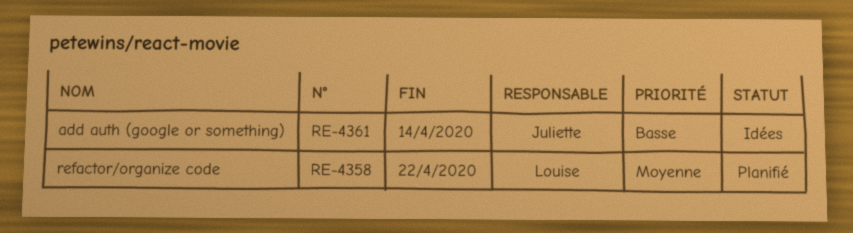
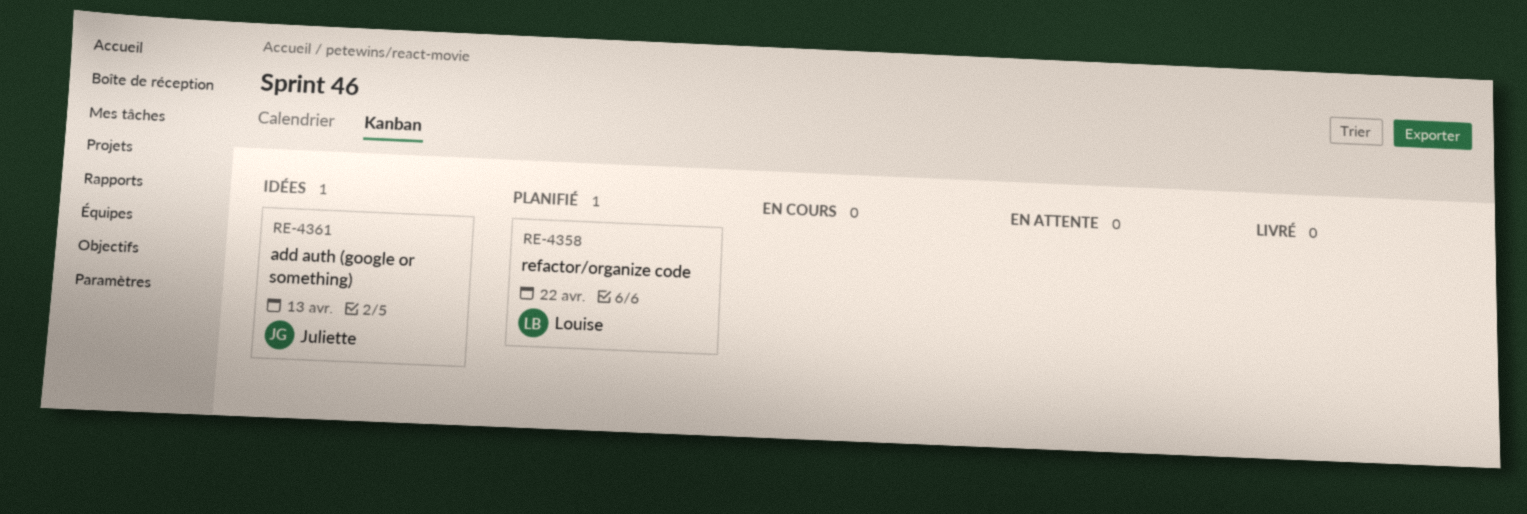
RE-4361, due: Apr 14 -> Apr 13

